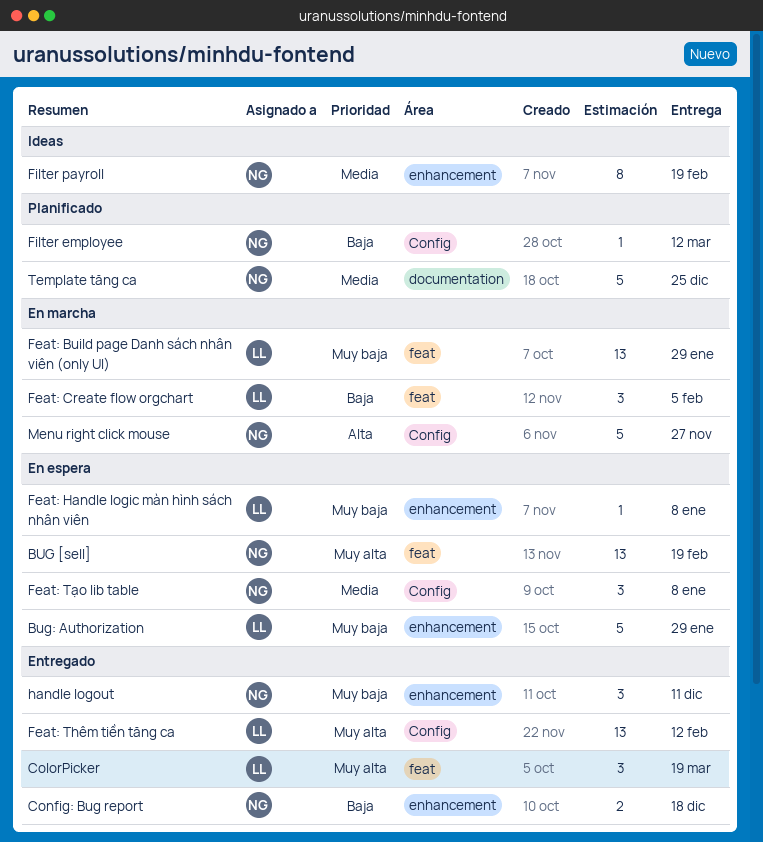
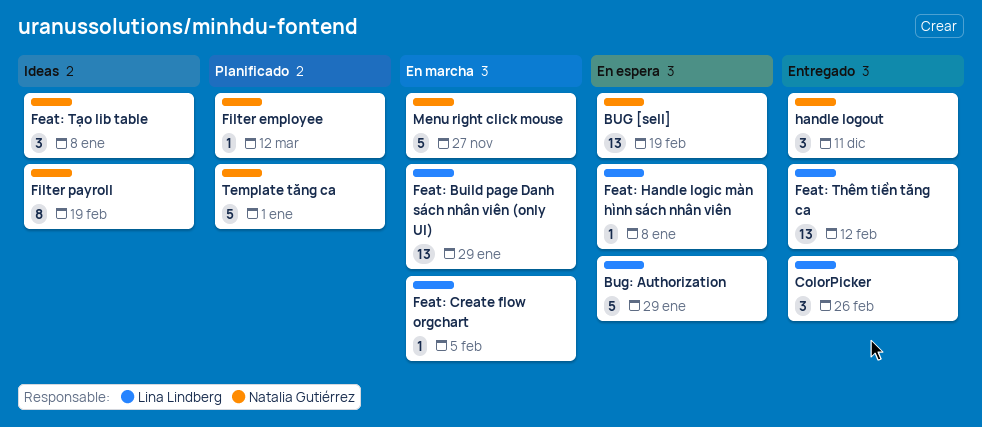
ColorPicker, due: Mar 19 -> Feb 26
Config: Bug report: present -> none
Feat: Create flow orgchart, estimate: 3 -> 1
Feat: Tạo lib table, status: En espera -> Ideas
Template tăng ca, due: Dec 25 -> Jan 1

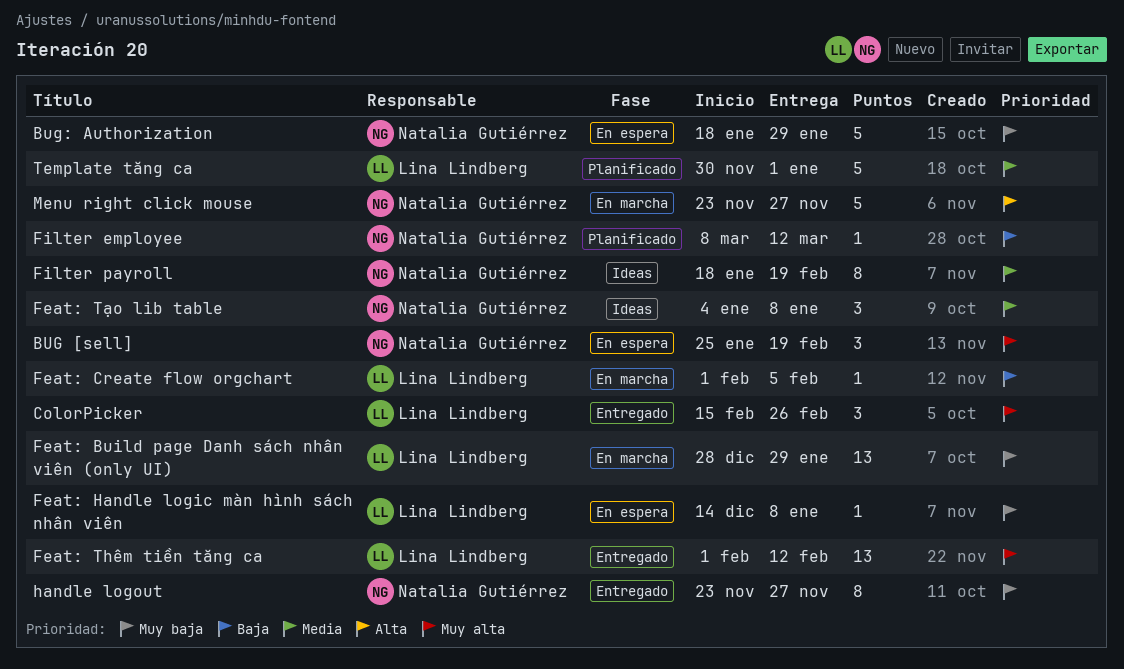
BUG [sell], estimate: 13 -> 3
Bug: Authorization, owner: Lina Lindberg -> Natalia Gutiérrez
handle logout, estimate: 3 -> 8
handle logout, due: Dec 11 -> Nov 27
Template tăng ca, owner: Natalia Gutiérrez -> Lina Lindberg

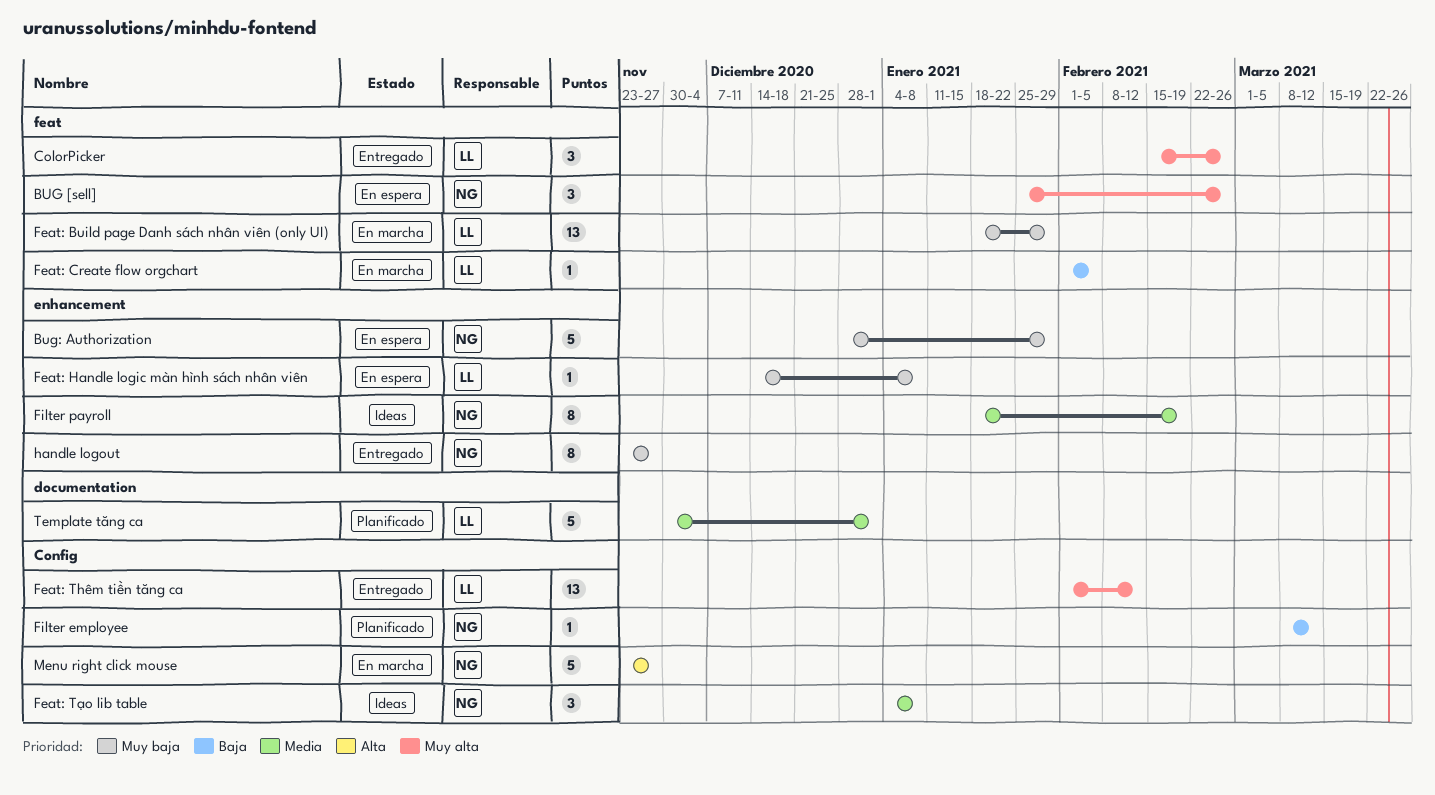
BUG [sell], due: Feb 19 -> Feb 26
Bug: Authorization, start: Jan 18 -> Dec 28
Feat: Build page Danh sách nhân viên (only UI), start: Dec 28 -> Jan 18

